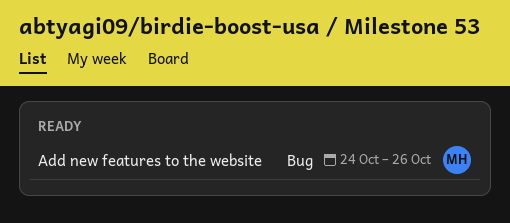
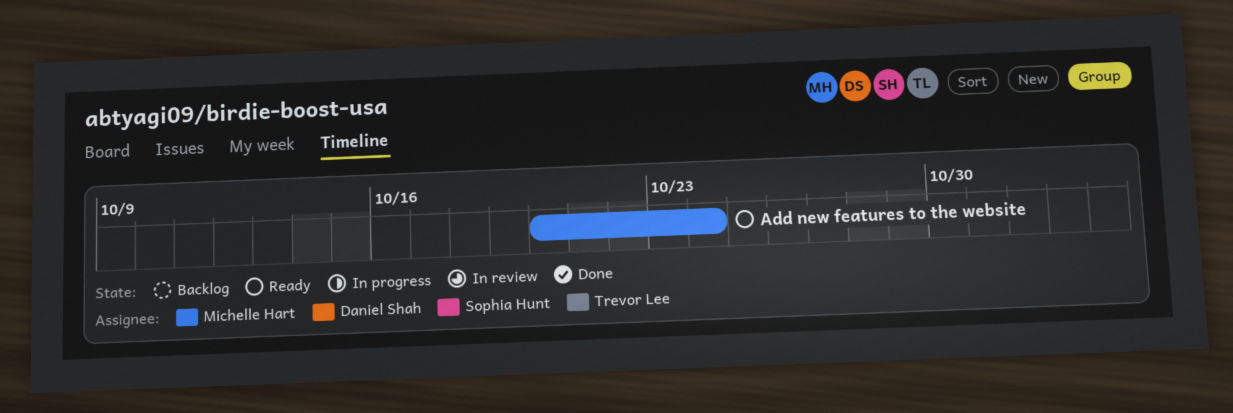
Add new features to the website, start: Oct 24 -> Oct 20
Add new features to the website, due: Oct 26 -> Oct 24

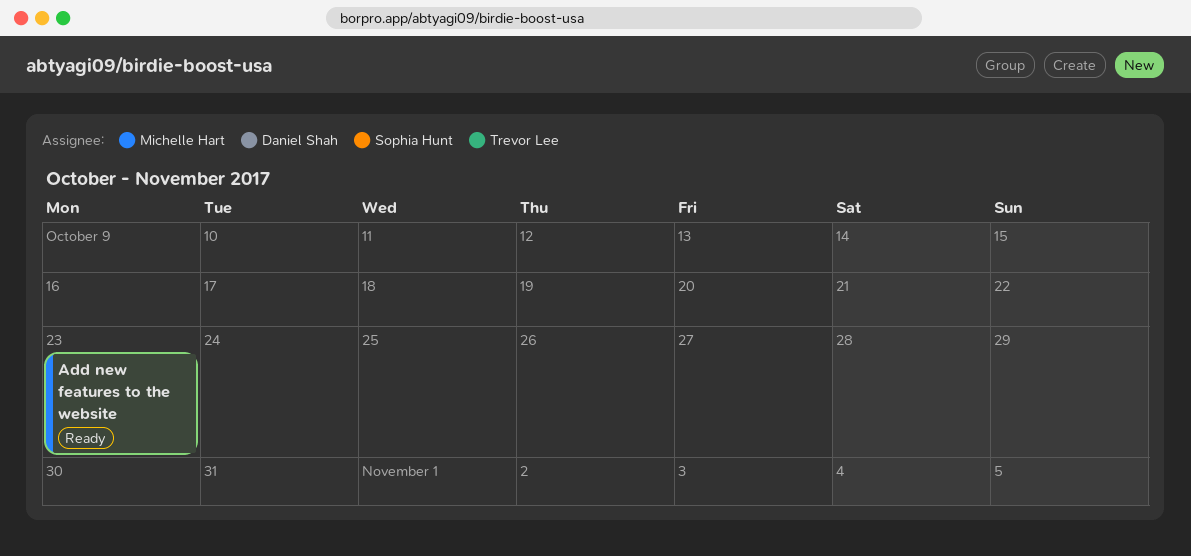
Add new features to the website, due: Oct 24 -> Oct 23

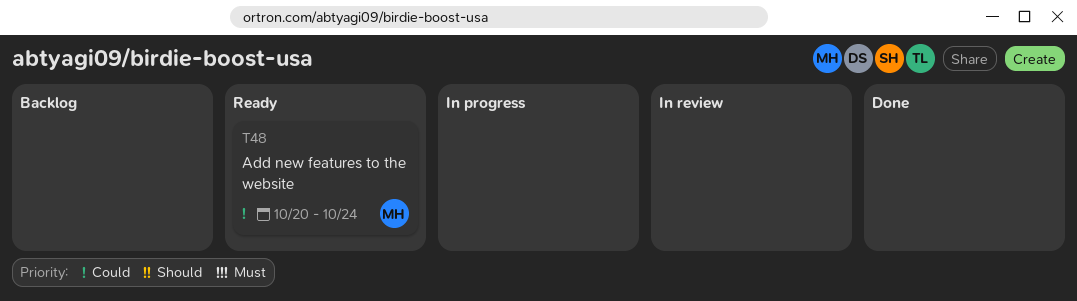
Add new features to the website, due: Oct 23 -> Oct 24

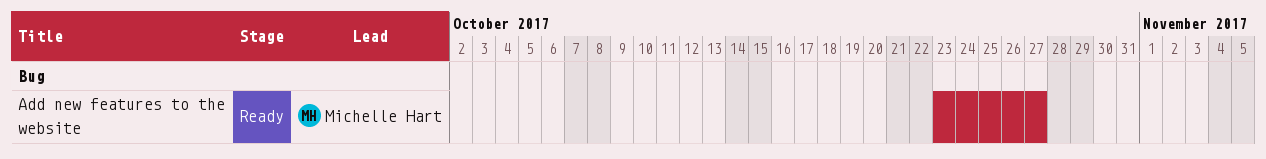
Add new features to the website, start: Oct 20 -> Oct 23
Add new features to the website, due: Oct 24 -> Oct 27

